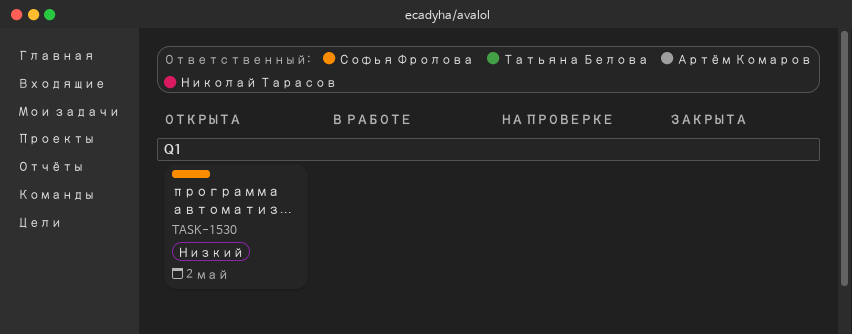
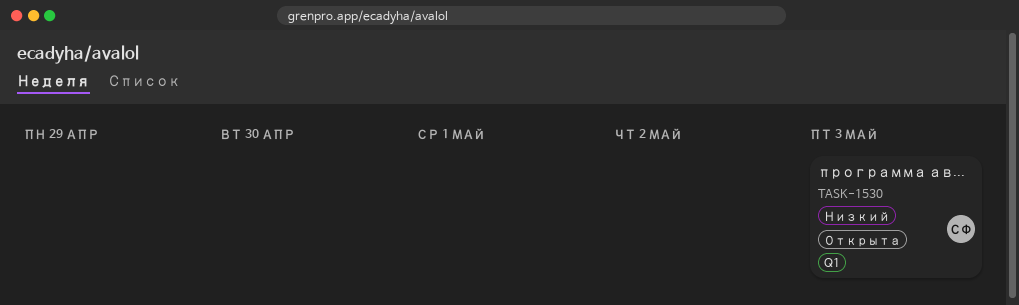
TASK-1530, due: May 2 -> May 3

